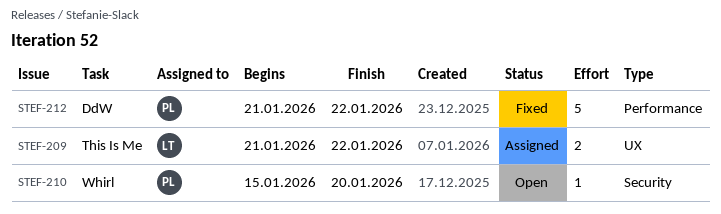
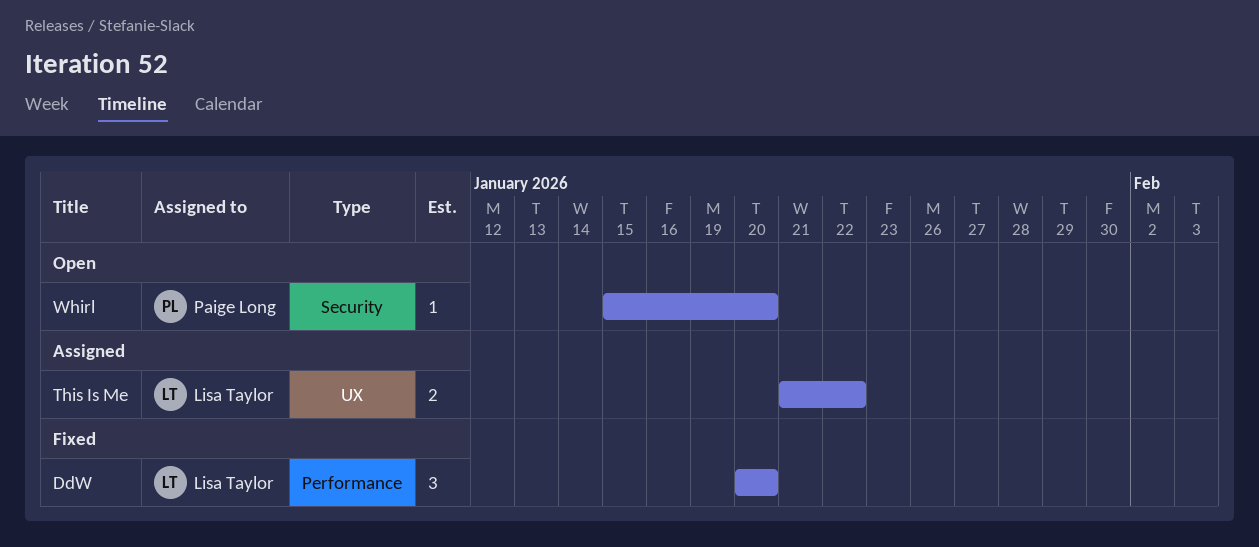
DdW, owner: Paige Long -> Lisa Taylor
DdW, estimate: 5 -> 3
DdW, start: Jan 21 -> Jan 20
DdW, due: Jan 22 -> Jan 20

